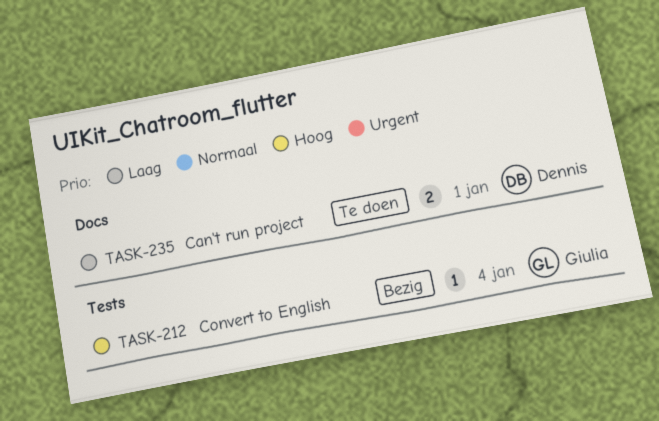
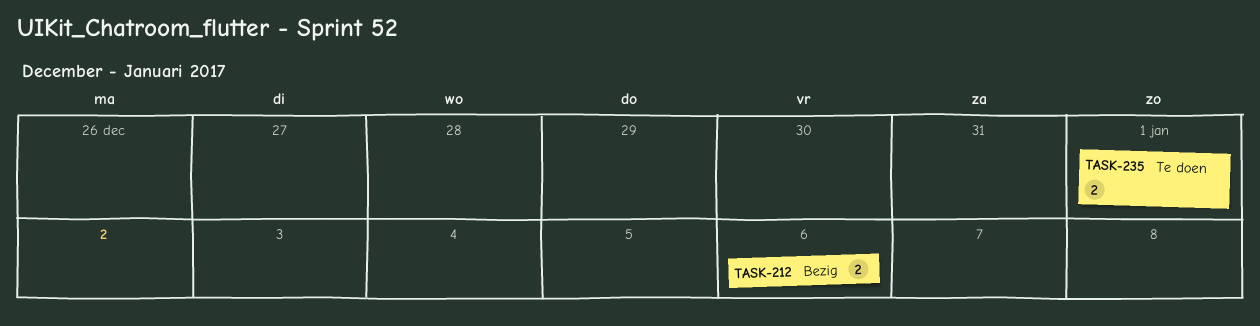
TASK-212, estimate: 1 -> 2
TASK-212, due: Jan 4 -> Jan 6

